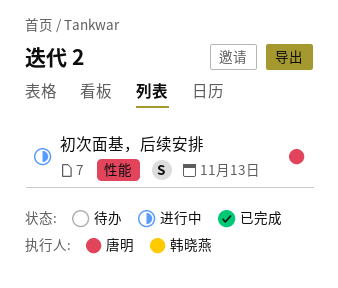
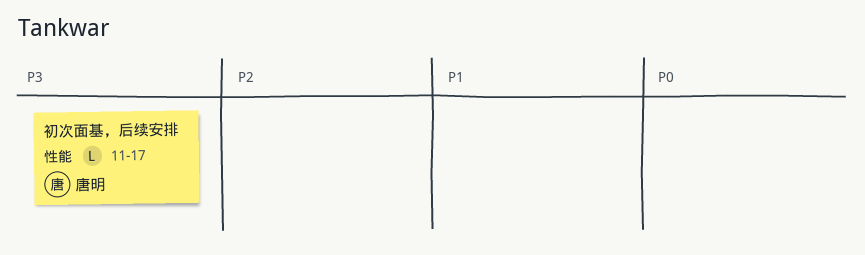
初次面基，后续安排, estimate: S -> L
初次面基，后续安排, due: Nov 13 -> Nov 17

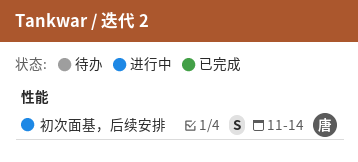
初次面基，后续安排, estimate: L -> S
初次面基，后续安排, due: Nov 17 -> Nov 14

